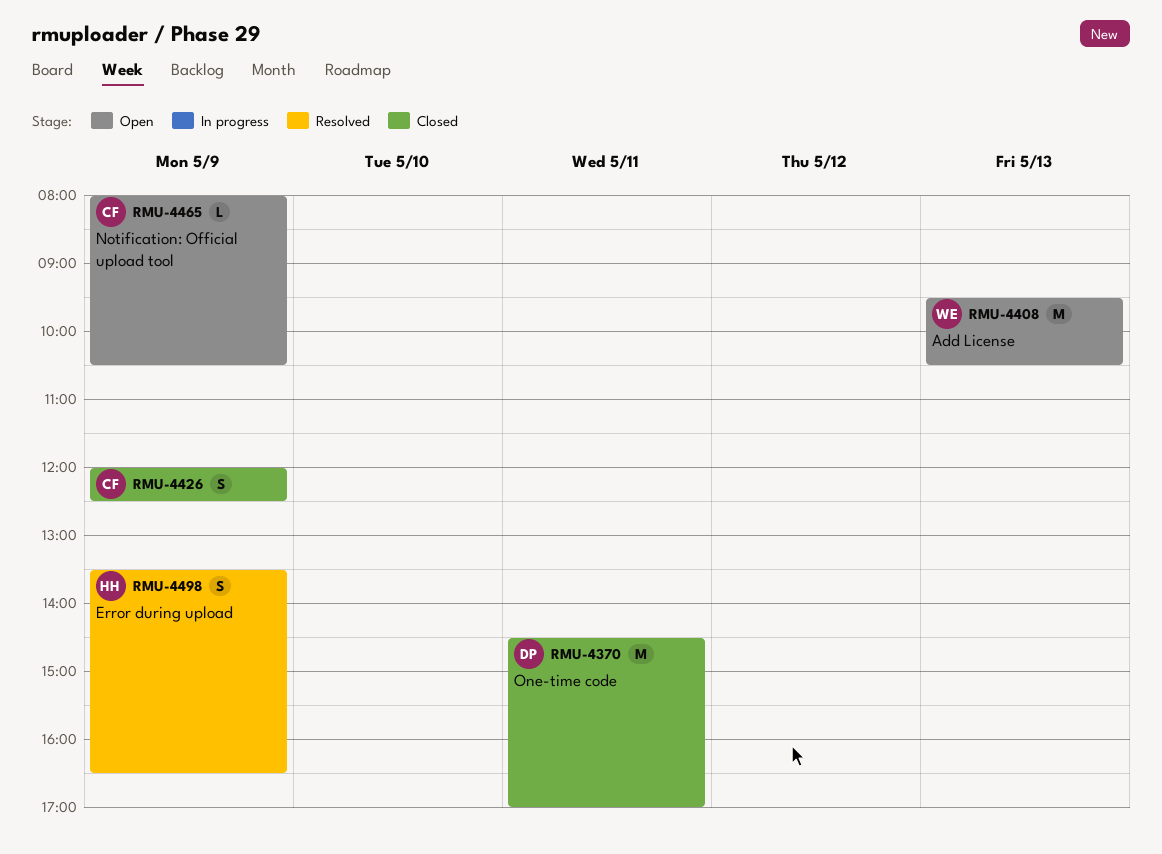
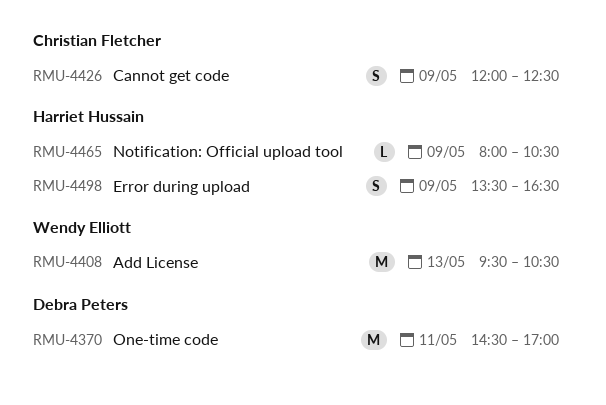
RMU-4465, owner: Christian Fletcher -> Harriet Hussain

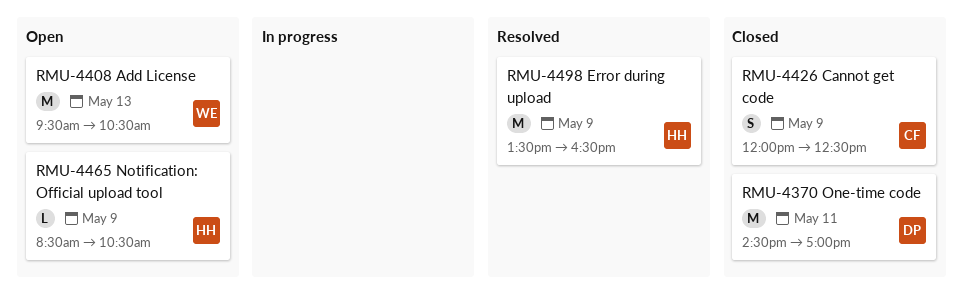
RMU-4465, begins: 08:00 -> 08:30
RMU-4498, estimate: S -> M

